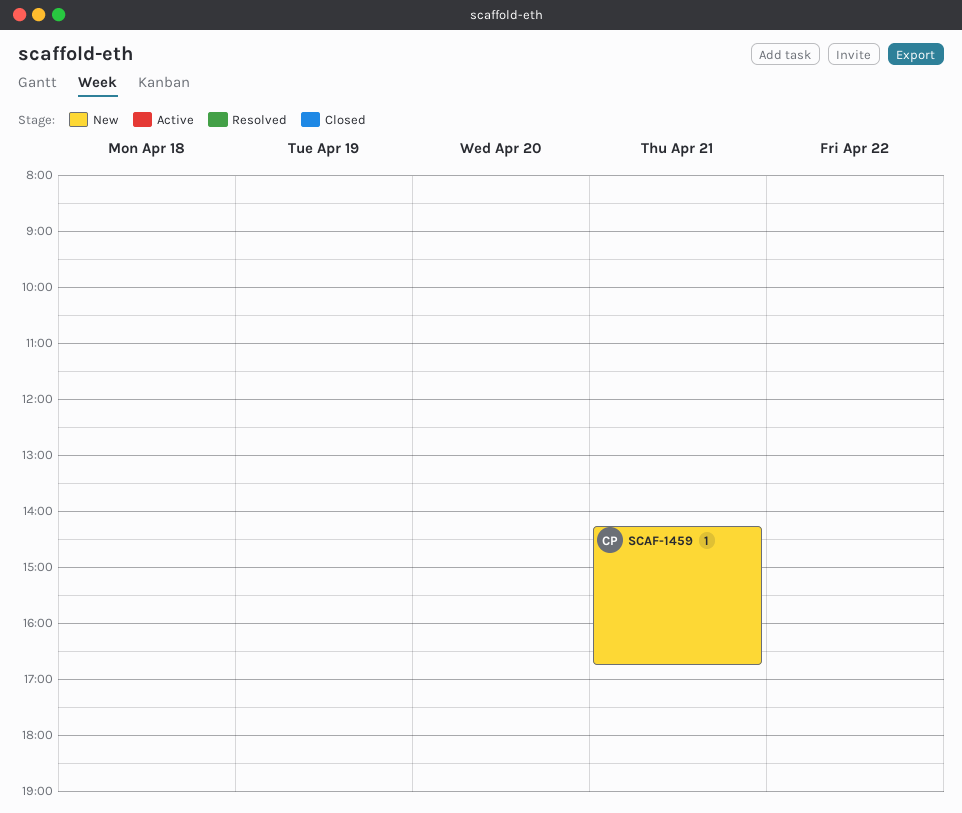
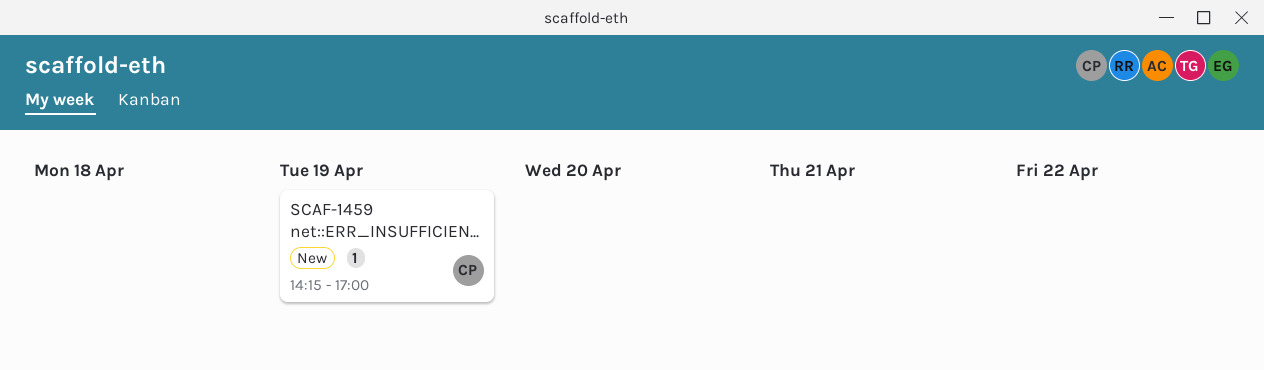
SCAF-1459, day: Apr 21 -> Apr 19
SCAF-1459, ends: 16:45 -> 17:00

